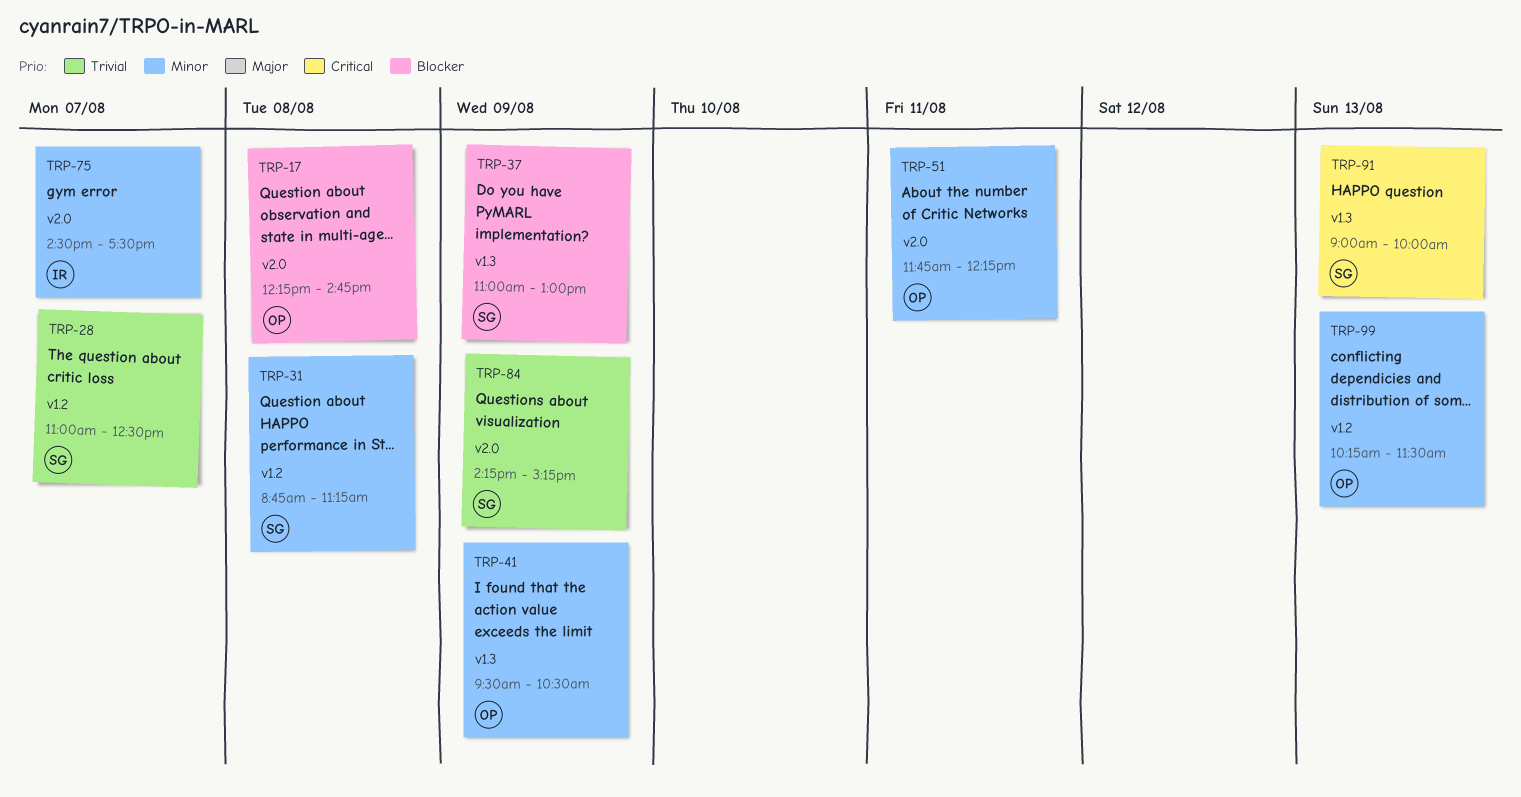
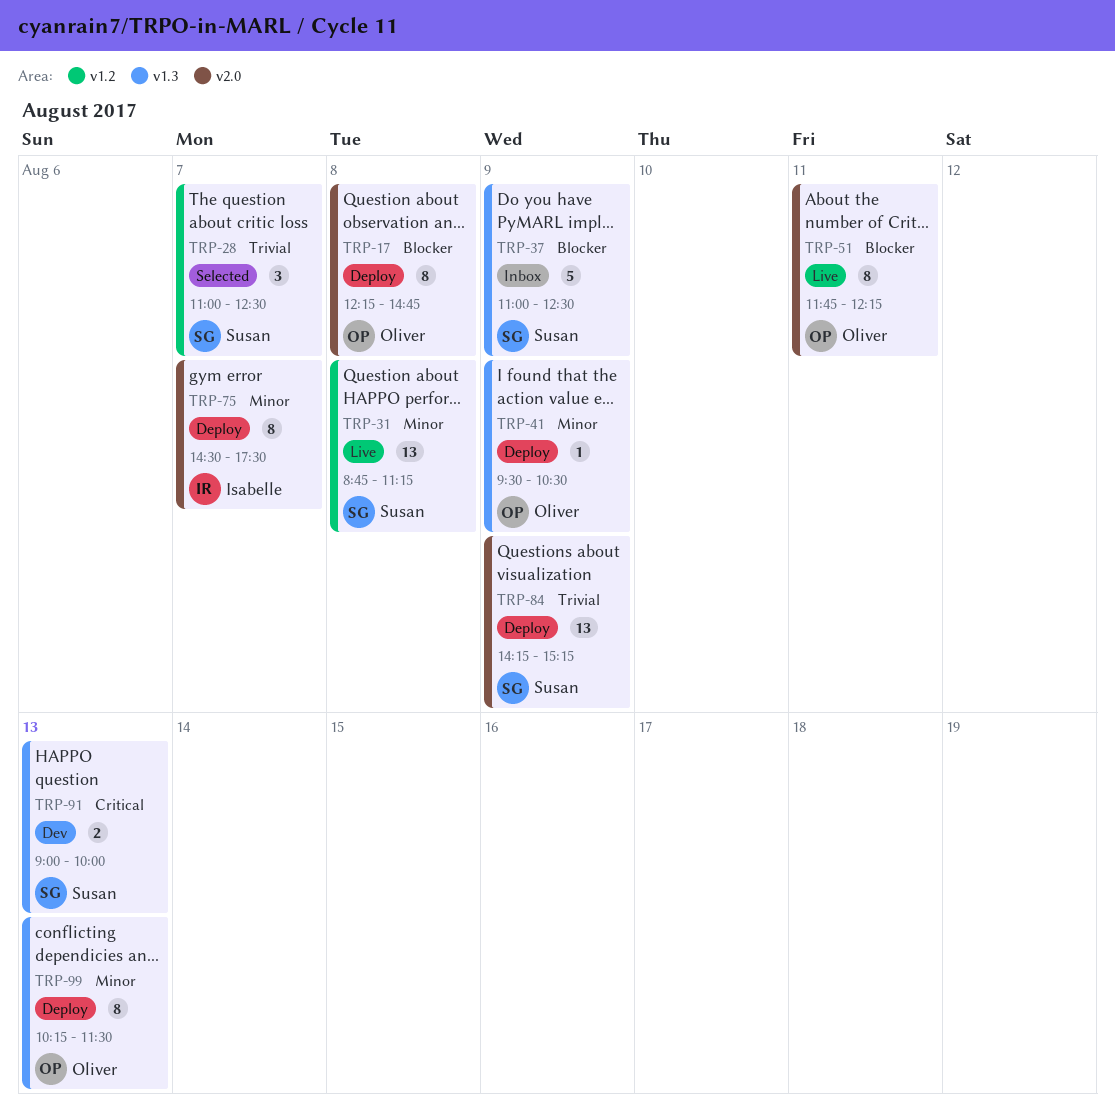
TRP-37, ends: 13:00 -> 12:30
TRP-51, priority: Minor -> Blocker
TRP-99, label: v1.2 -> v1.3

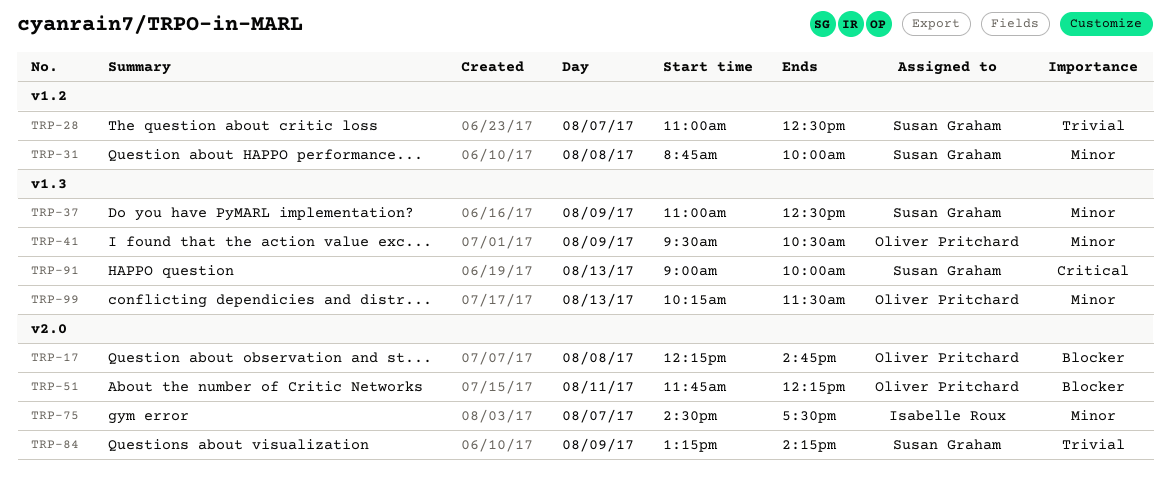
TRP-31, ends: 11:15 -> 10:00
TRP-37, priority: Blocker -> Minor
TRP-84, begins: 14:15 -> 13:15
TRP-84, ends: 15:15 -> 14:15

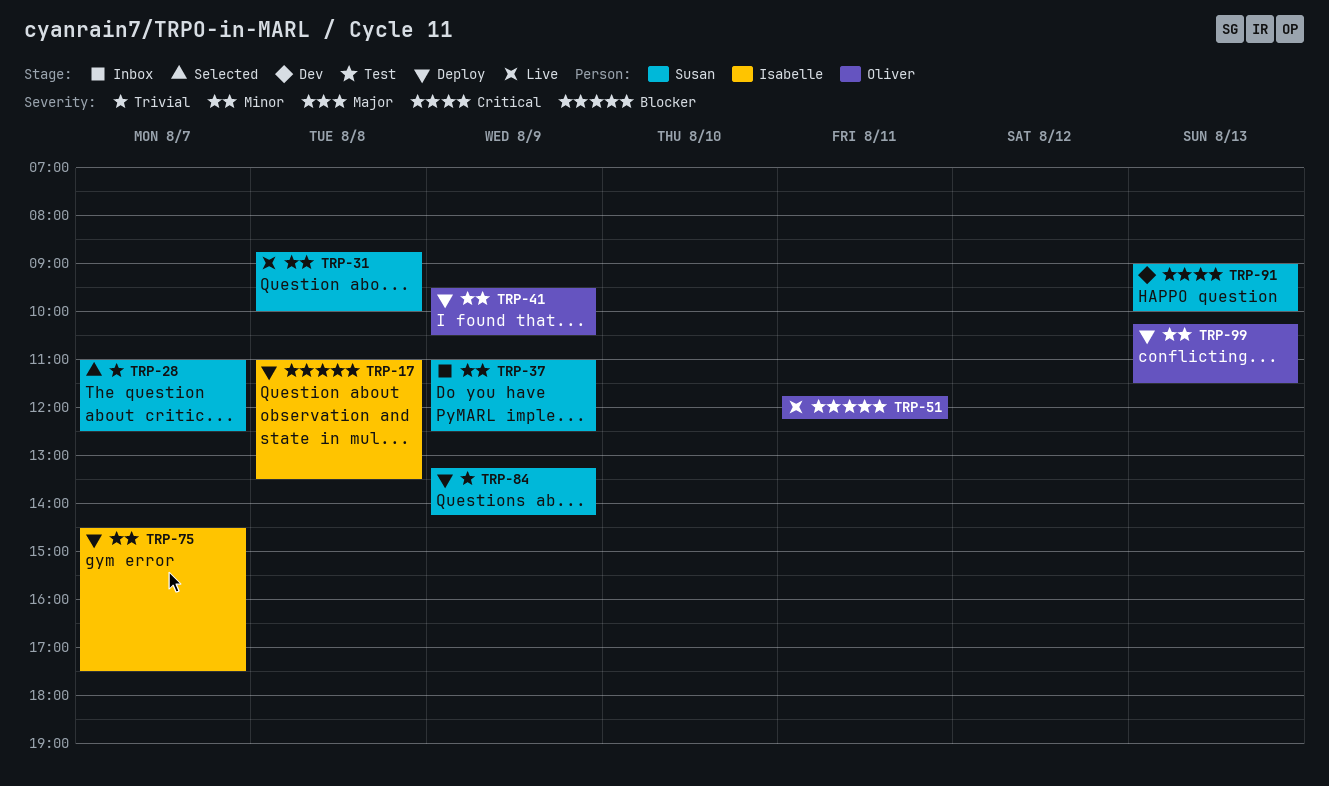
TRP-17, owner: Oliver Pritchard -> Isabelle Roux
TRP-17, begins: 12:15 -> 11:00
TRP-17, ends: 14:45 -> 13:30

